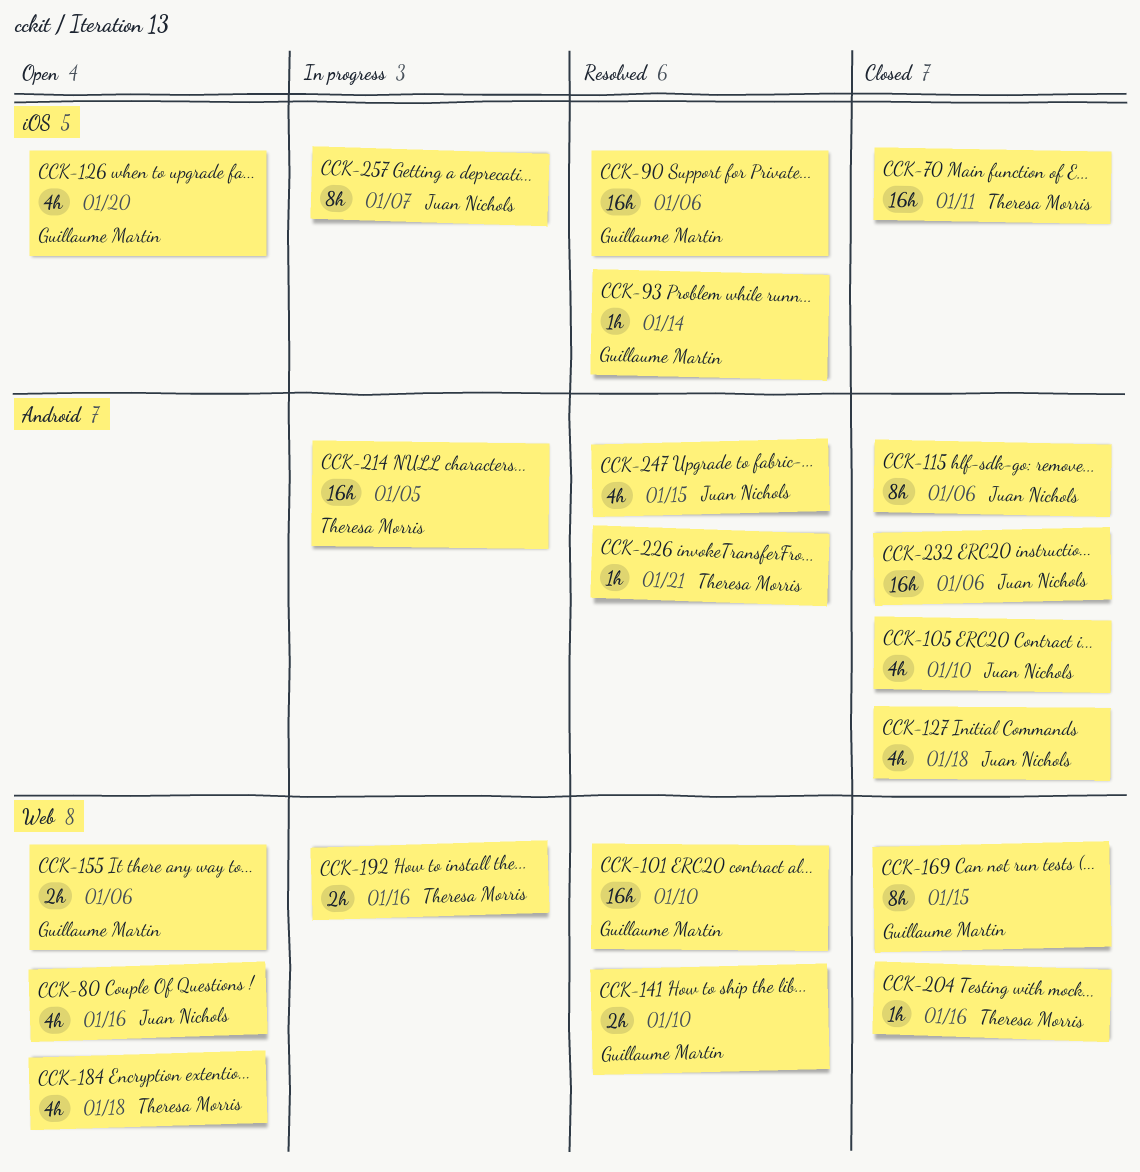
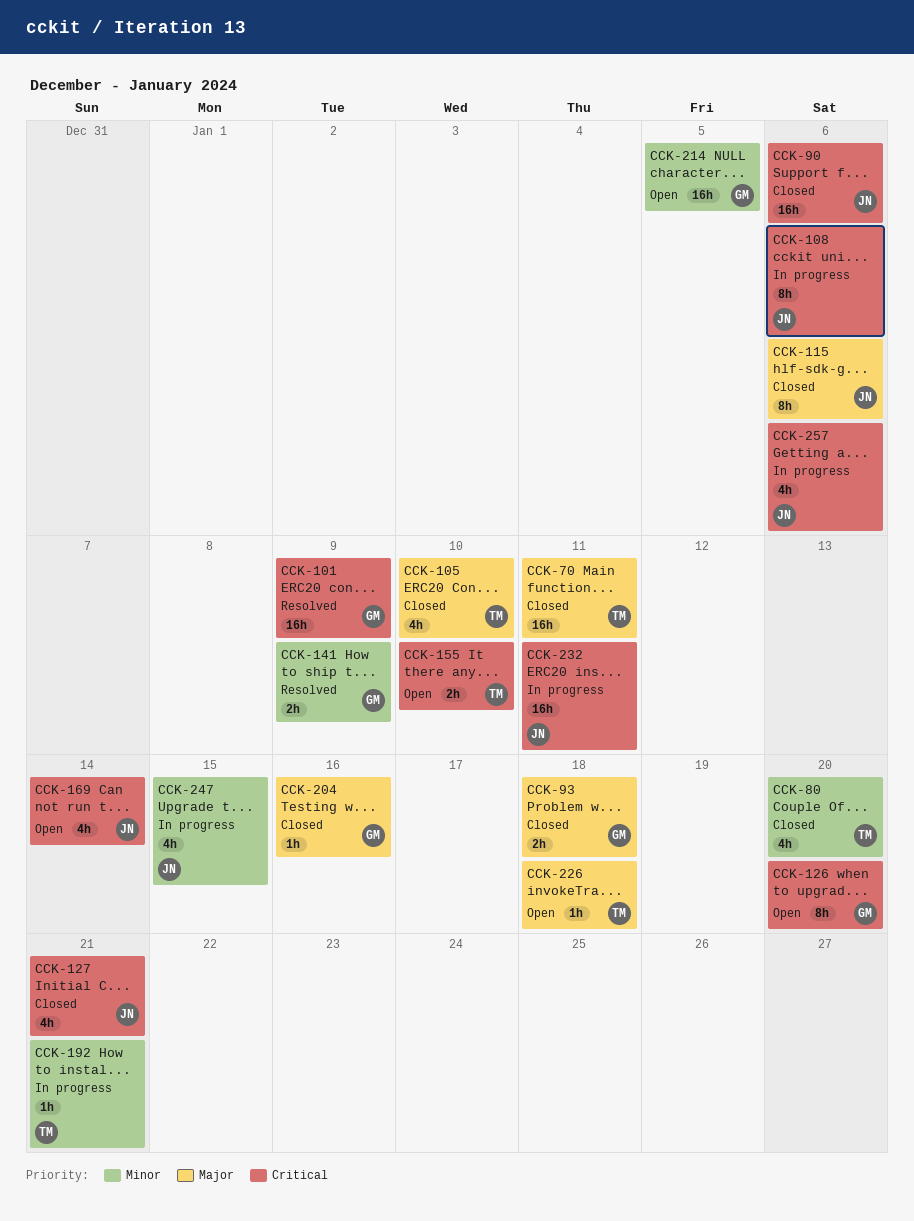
CCK-80, status: Open -> Closed
CCK-80, owner: Juan Nichols -> Theresa Morris
CCK-80, due: Jan 16 -> Jan 20
CCK-90, status: Resolved -> Closed
CCK-90, owner: Guillaume Martin -> Juan Nichols
CCK-93, status: Resolved -> Closed
CCK-93, estimate: 1h -> 2h
CCK-93, due: Jan 14 -> Jan 18
CCK-101, due: Jan 10 -> Jan 9
CCK-105, owner: Juan Nichols -> Theresa Morris
CCK-108: none -> present
CCK-126, estimate: 4h -> 8h
CCK-127, due: Jan 18 -> Jan 21
CCK-141, due: Jan 10 -> Jan 9
CCK-155, owner: Guillaume Martin -> Theresa Morris
CCK-155, due: Jan 6 -> Jan 10
CCK-169, status: Closed -> Open
CCK-169, owner: Guillaume Martin -> Juan Nichols
CCK-169, estimate: 8h -> 4h
CCK-169, due: Jan 15 -> Jan 14
CCK-184: present -> none
CCK-192, estimate: 2h -> 1h
CCK-192, due: Jan 16 -> Jan 21
CCK-204, owner: Theresa Morris -> Guillaume Martin
CCK-214, status: In progress -> Open
CCK-214, owner: Theresa Morris -> Guillaume Martin
CCK-226, status: Resolved -> Open
CCK-226, due: Jan 21 -> Jan 18
CCK-232, status: Closed -> In progress
CCK-232, due: Jan 6 -> Jan 11
CCK-247, status: Resolved -> In progress
CCK-257, estimate: 8h -> 4h
CCK-257, due: Jan 7 -> Jan 6

